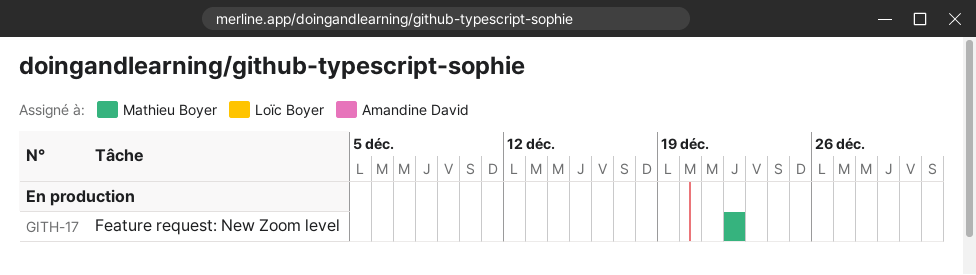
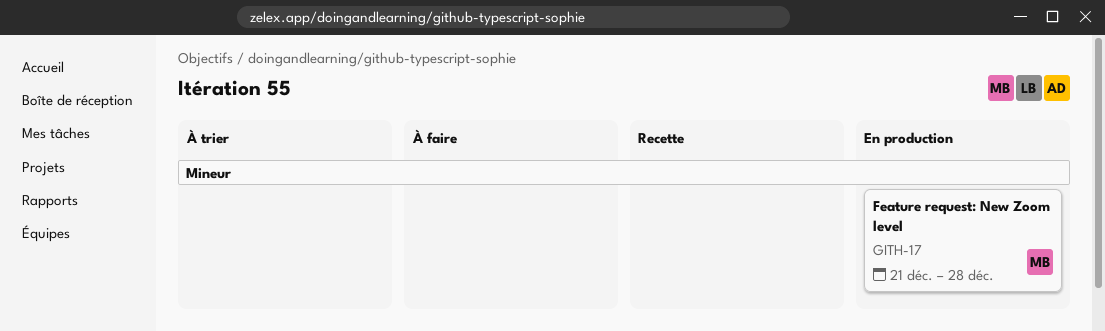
GITH-17, start: Dec 22 -> Dec 21
GITH-17, due: Dec 22 -> Dec 28

